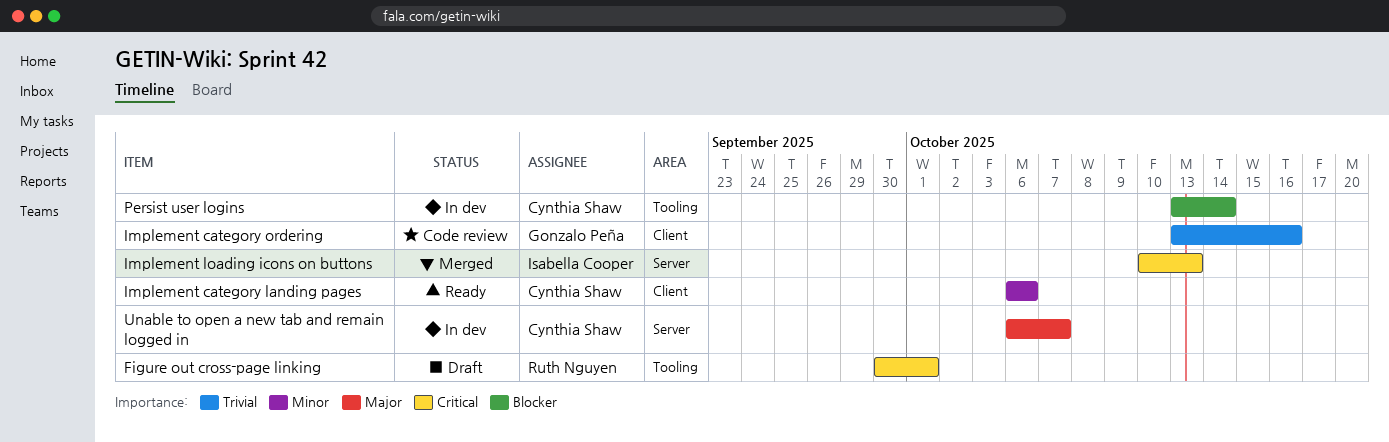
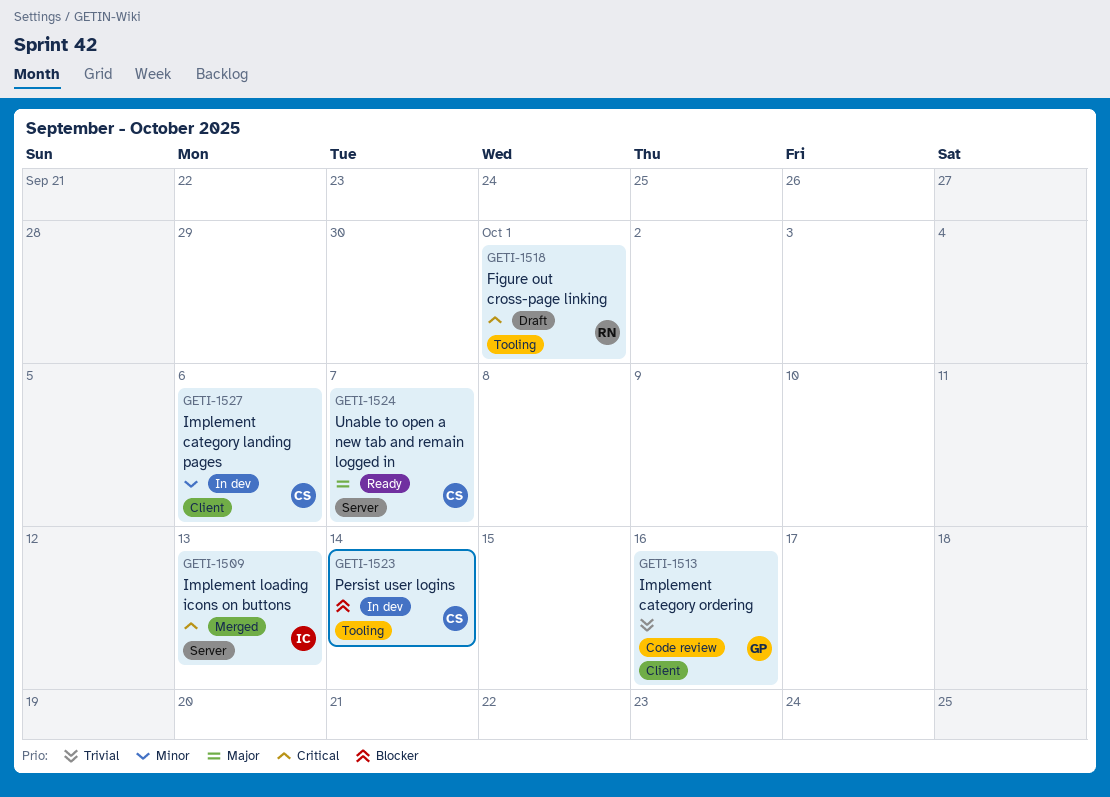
Implement category landing pages, status: Ready -> In dev
Unable to open a new tab and remain logged in, status: In dev -> Ready

